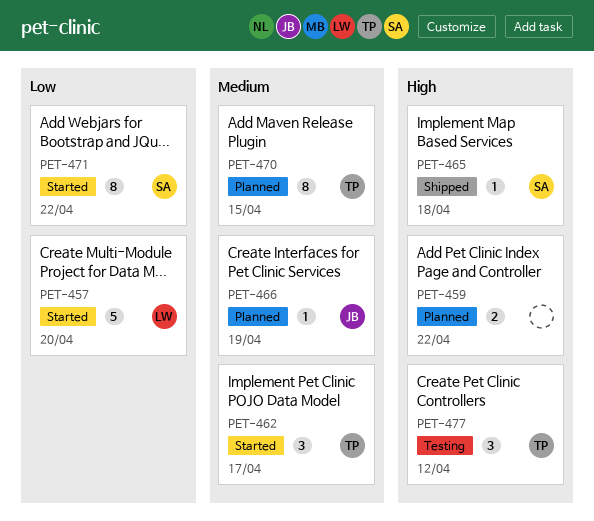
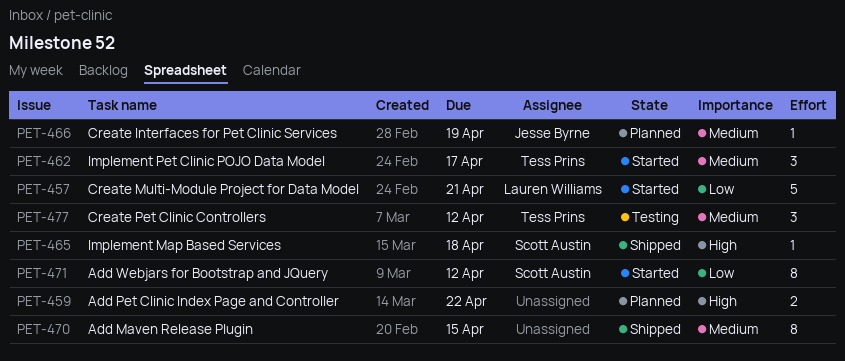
PET-457, due: Apr 20 -> Apr 21
PET-470, status: Planned -> Shipped
PET-470, owner: Tess Prins -> none
PET-471, due: Apr 22 -> Apr 12
PET-477, priority: High -> Medium

